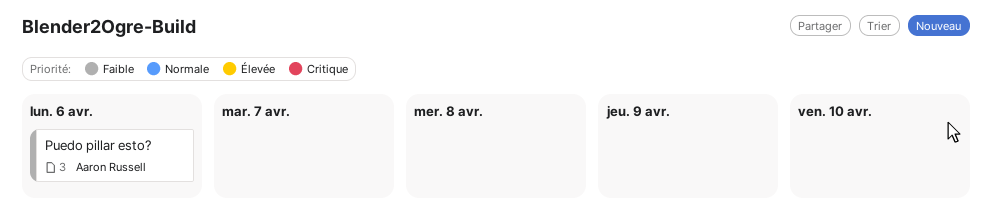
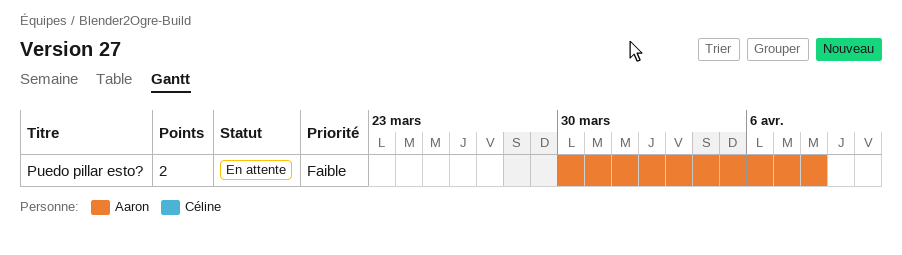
Puedo pillar esto?, due: Apr 6 -> Apr 8

